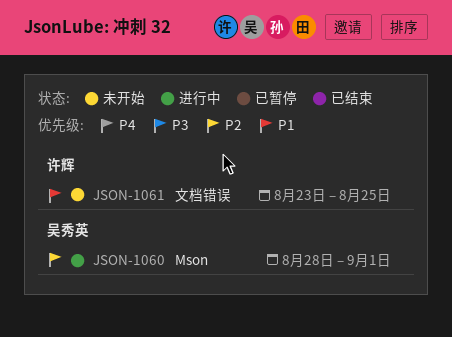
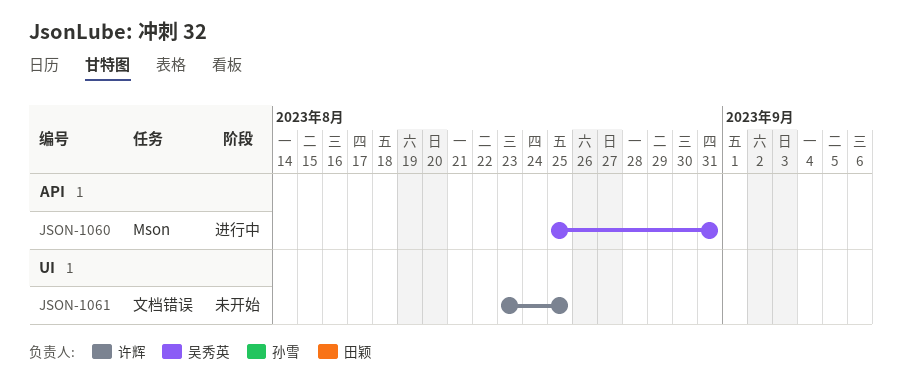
JSON-1060, start: Aug 28 -> Aug 25
JSON-1060, due: Sep 1 -> Aug 31

